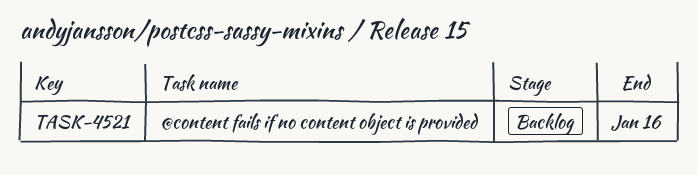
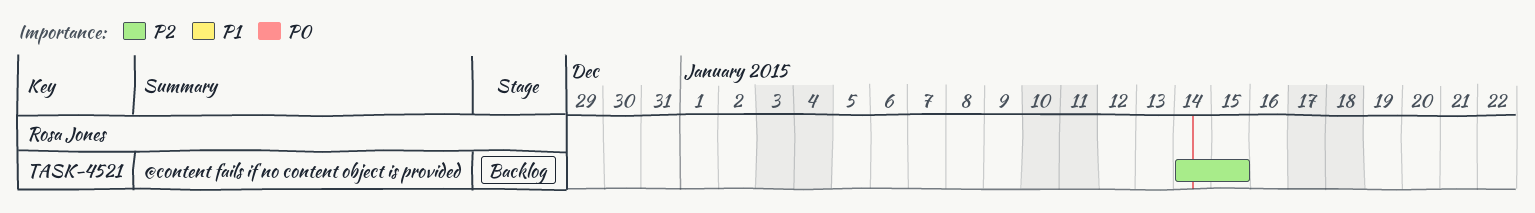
TASK-4521, due: Jan 16 -> Jan 15

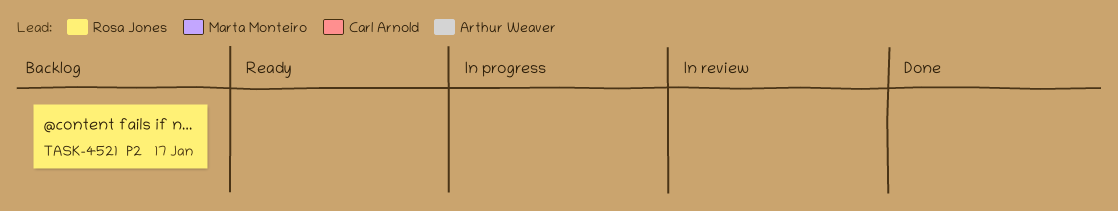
TASK-4521, due: Jan 15 -> Jan 17

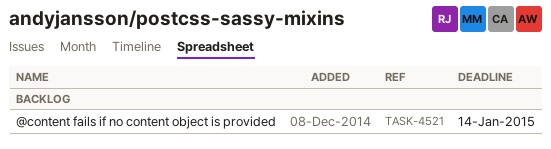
TASK-4521, due: Jan 17 -> Jan 14

